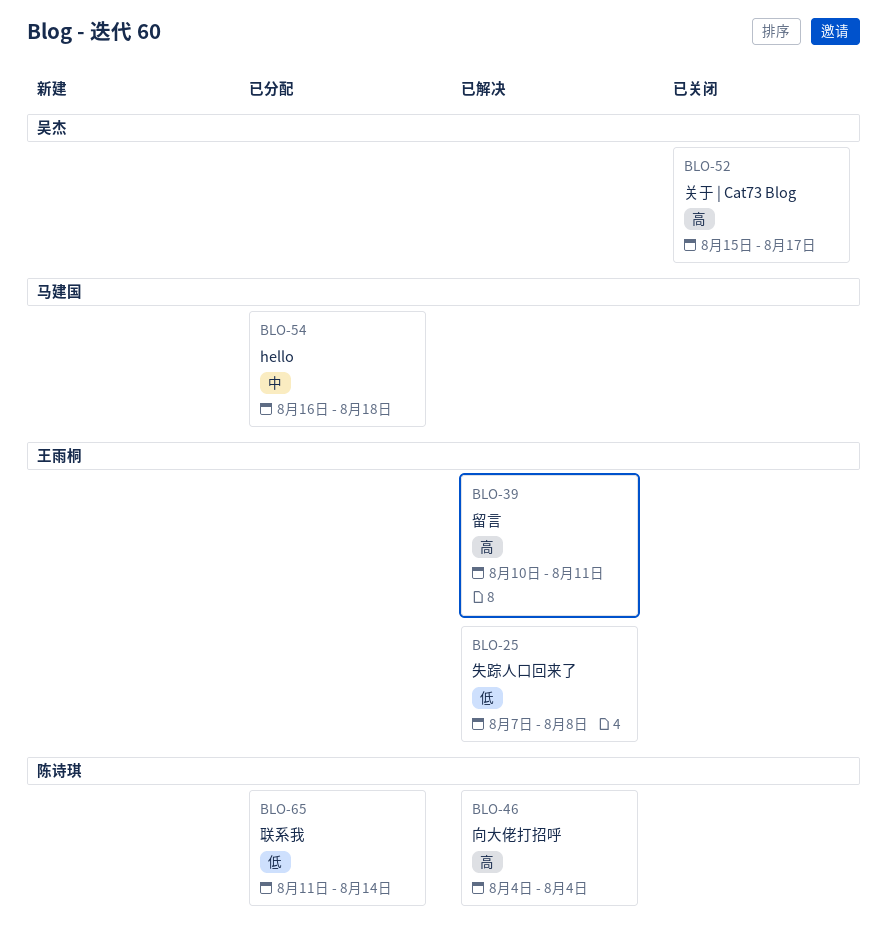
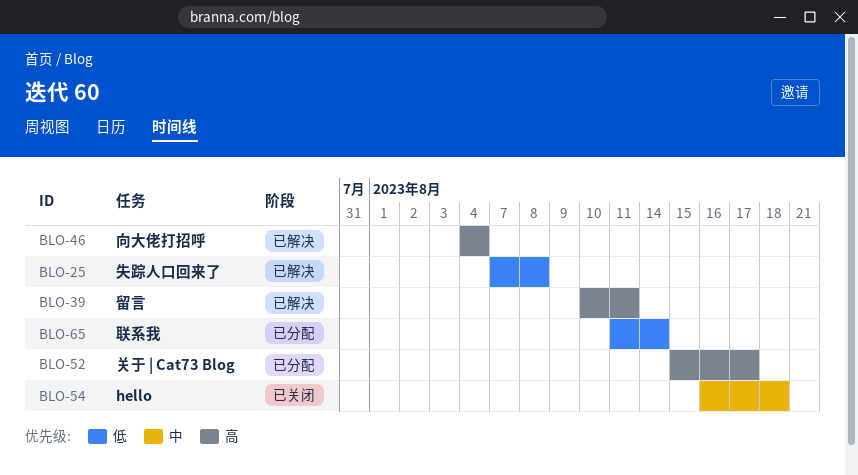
BLO-52, status: 已关闭 -> 已分配
BLO-54, status: 已分配 -> 已关闭

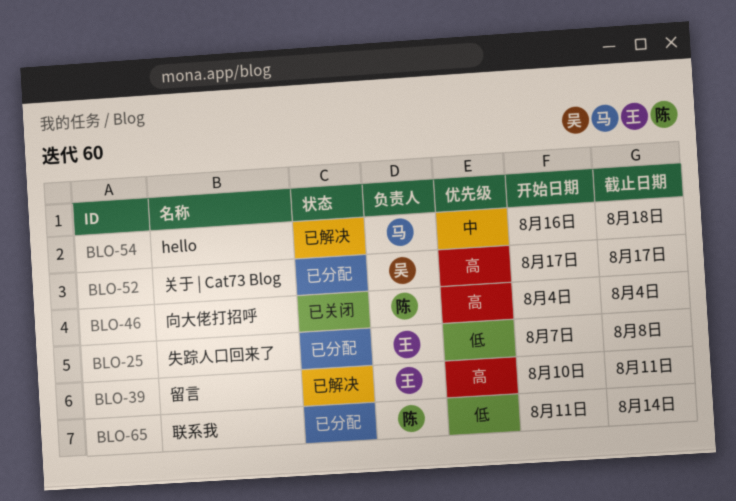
BLO-25, status: 已解决 -> 已分配
BLO-46, status: 已解决 -> 已关闭
BLO-52, start: Aug 15 -> Aug 17
BLO-54, status: 已关闭 -> 已解决

